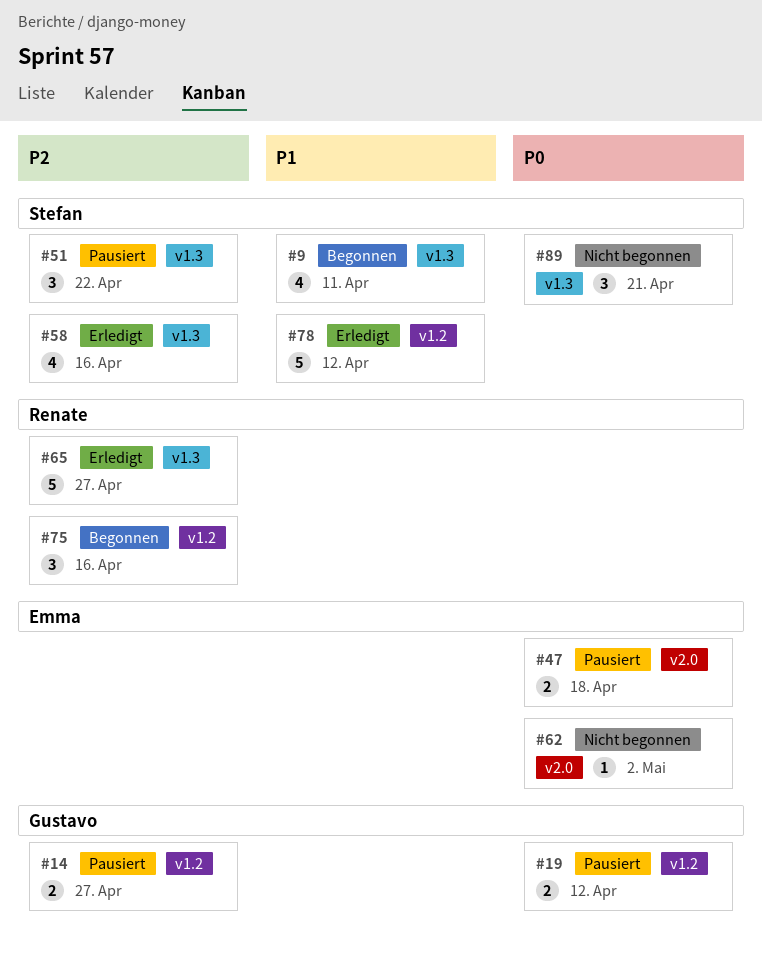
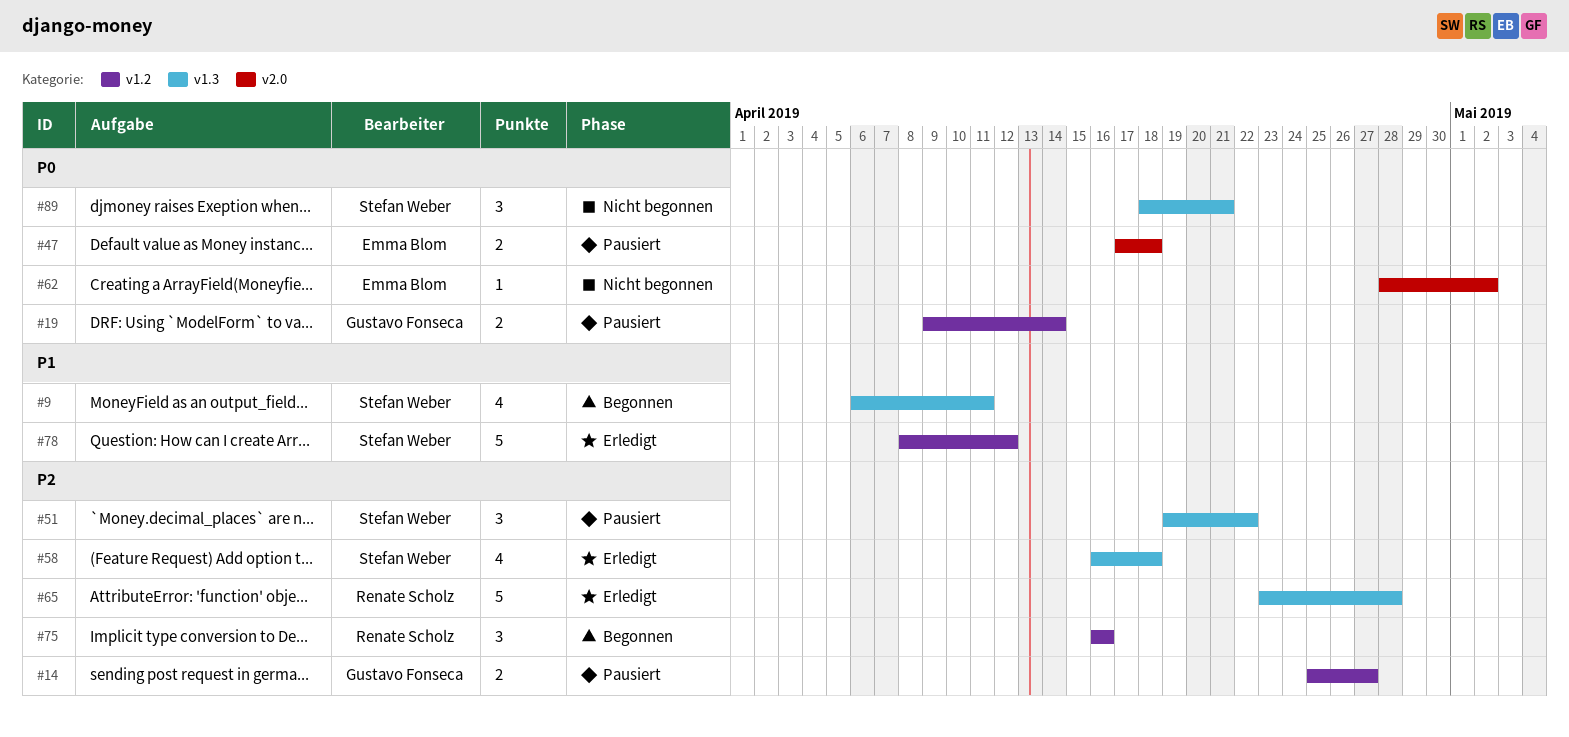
#19, due: Apr 12 -> Apr 14
#58, due: Apr 16 -> Apr 18
#65, due: Apr 27 -> Apr 28

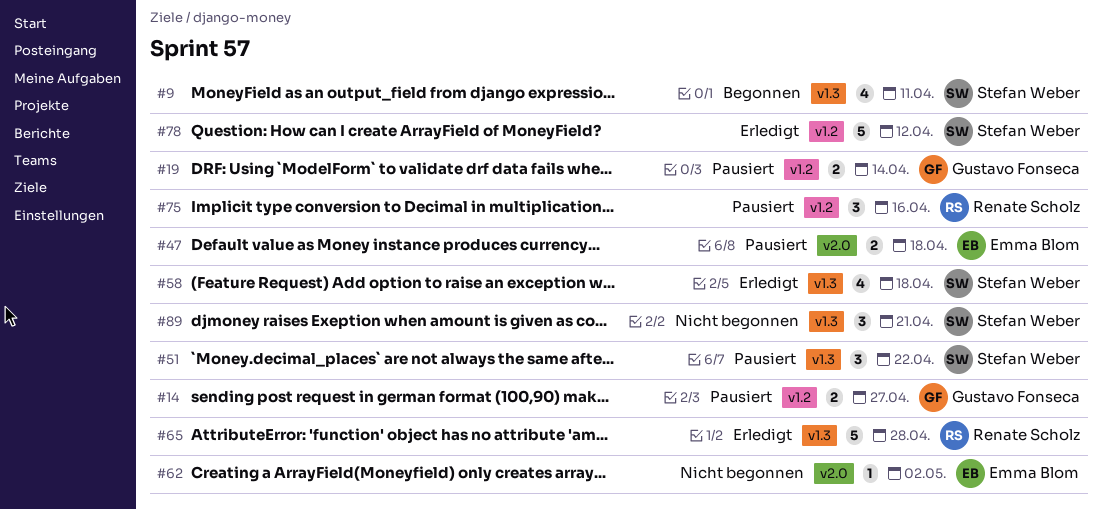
#75, status: Begonnen -> Pausiert

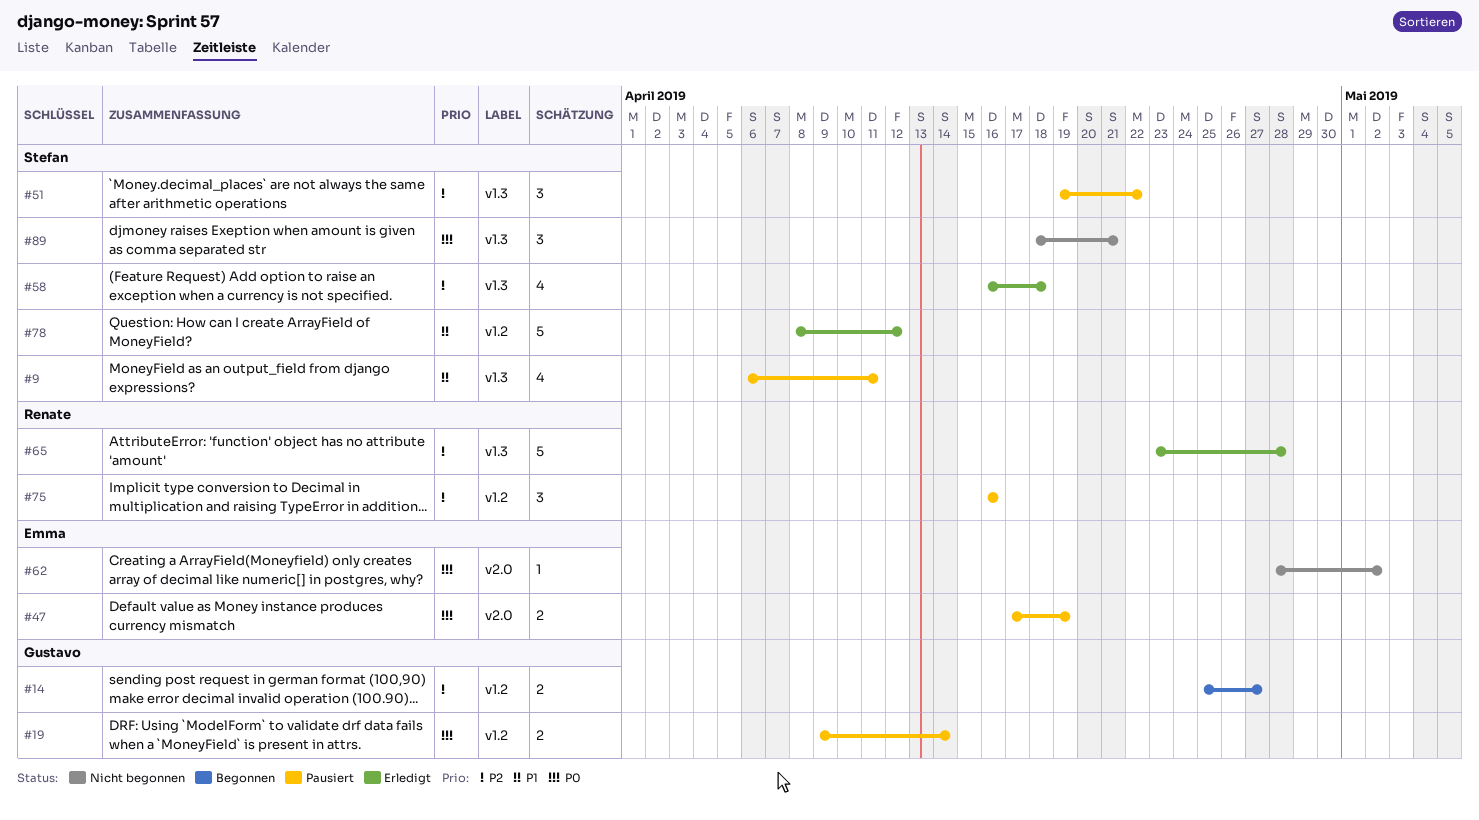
#9, status: Begonnen -> Pausiert
#14, status: Pausiert -> Begonnen
#47, due: Apr 18 -> Apr 19

